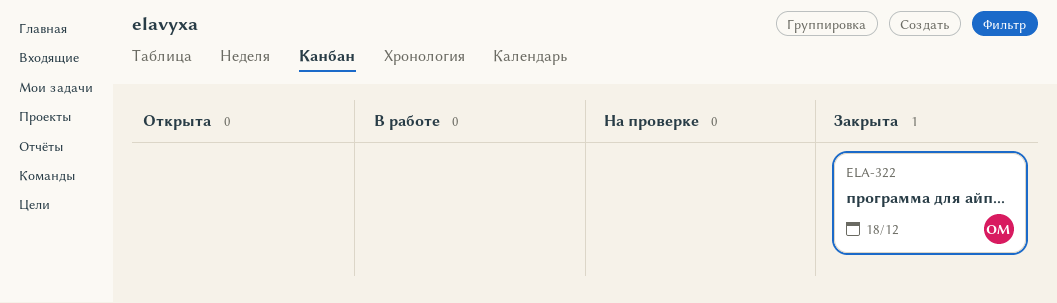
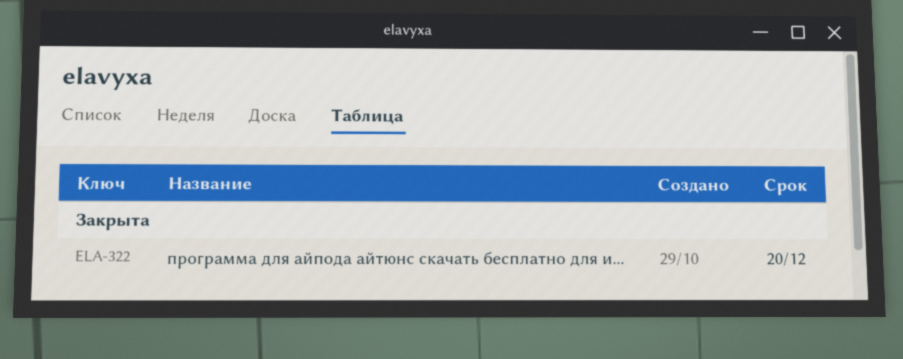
ELA-322, due: Dec 18 -> Dec 20

